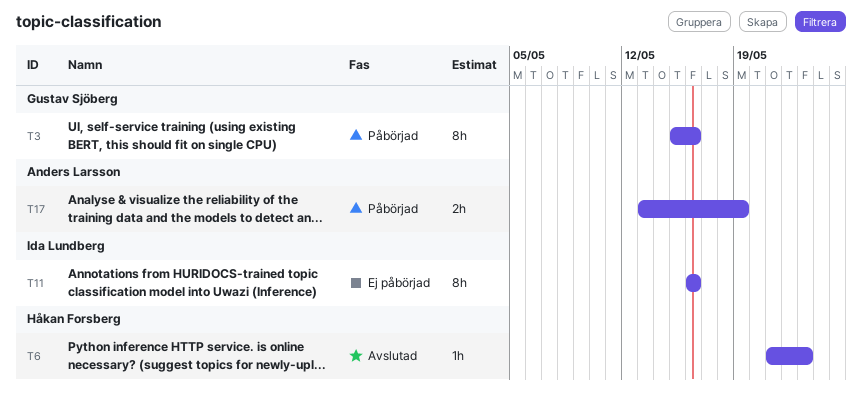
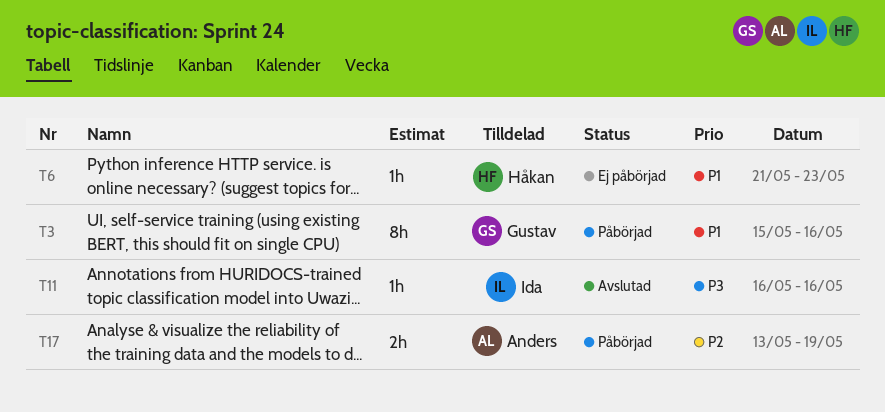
T6, status: Avslutad -> Ej påbörjad
T11, status: Ej påbörjad -> Avslutad
T11, estimate: 8h -> 1h

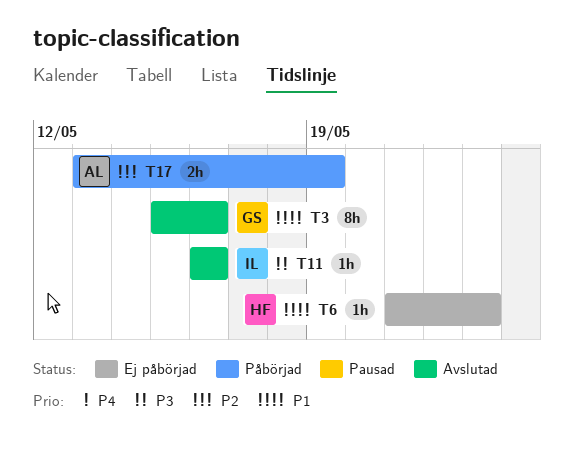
T3, status: Påbörjad -> Avslutad

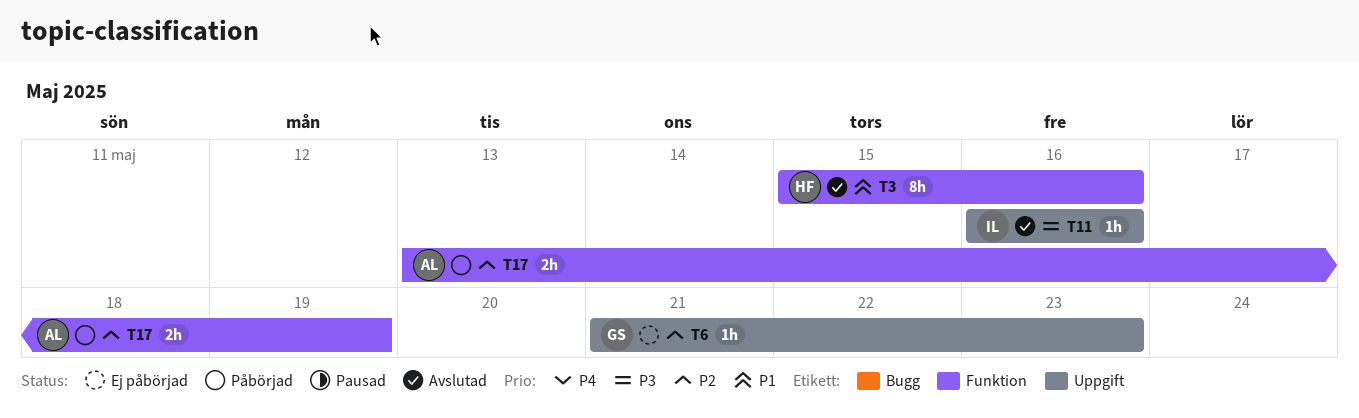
T3, owner: GS -> HF
T6, owner: HF -> GS
T6, priority: P1 -> P2

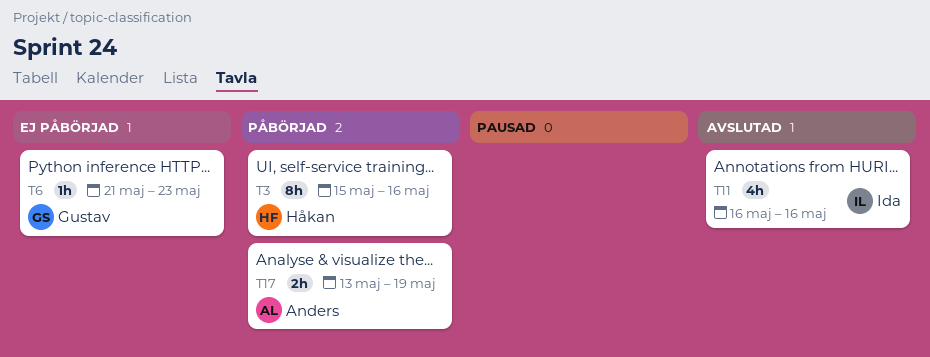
T3, status: Avslutad -> Påbörjad
T11, estimate: 1h -> 4h

